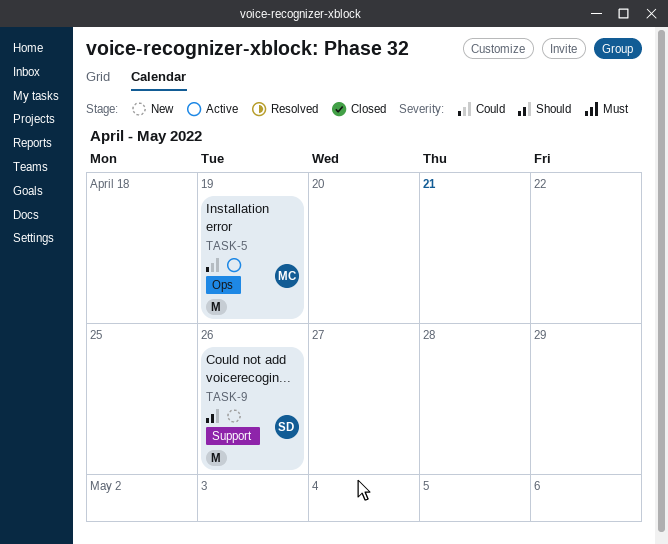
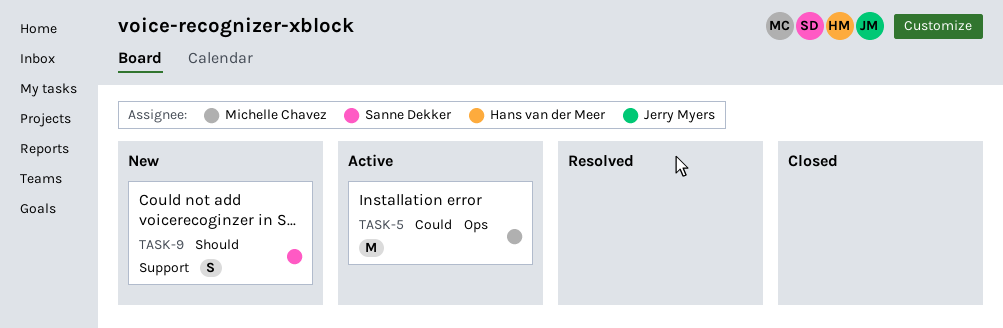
TASK-9, estimate: M -> S

